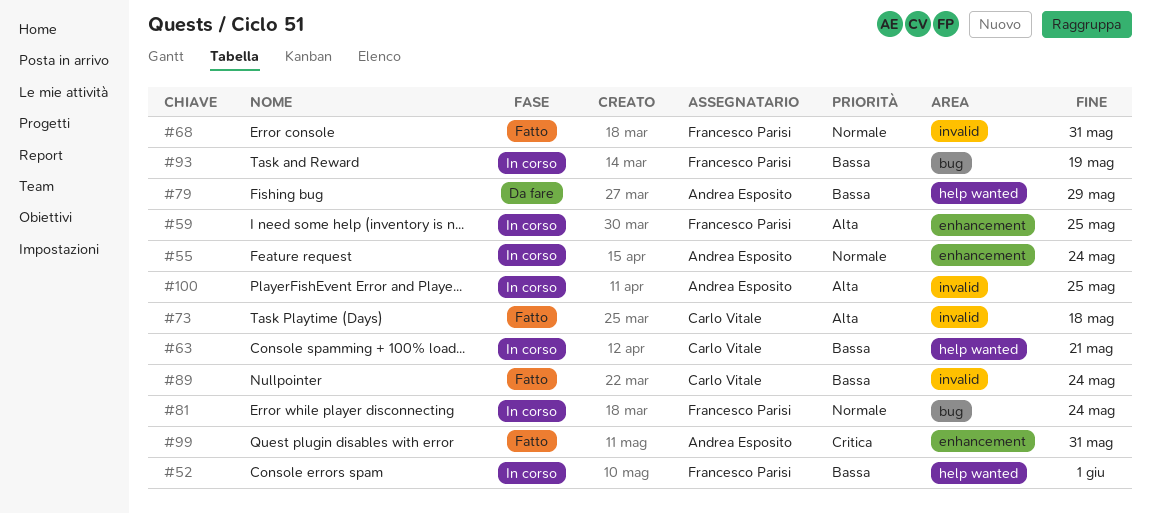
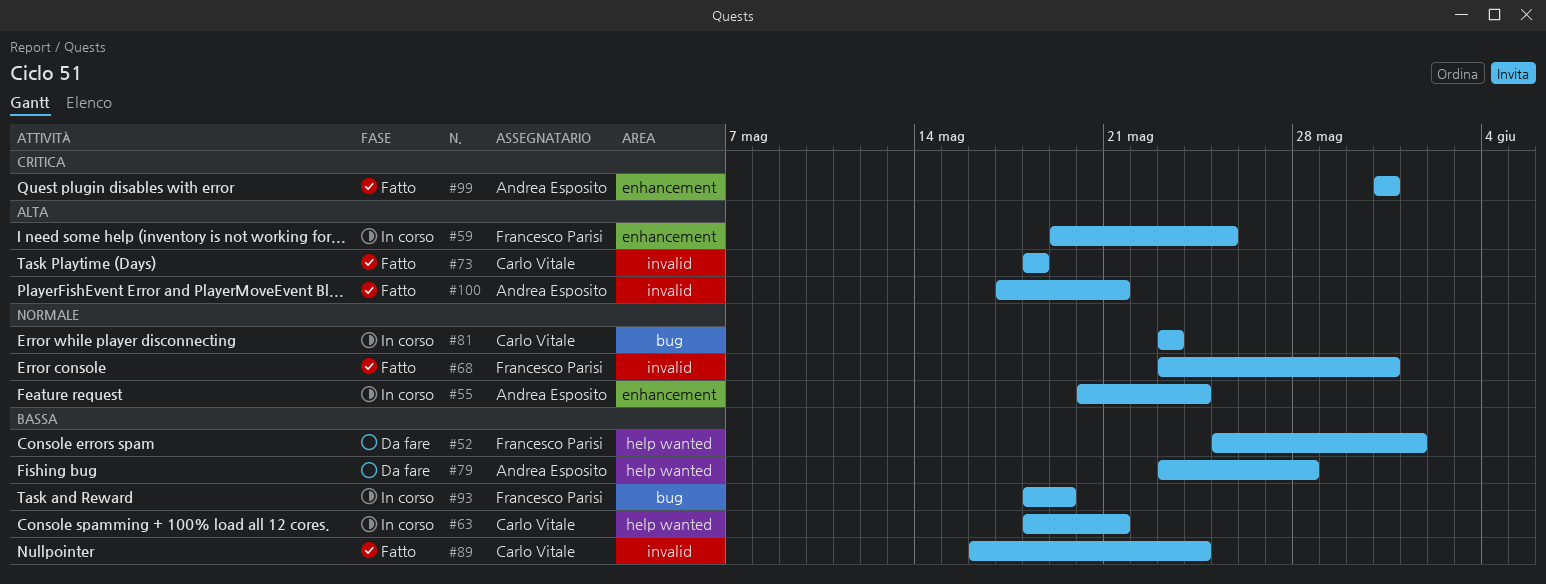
#52, status: In corso -> Da fare
#79, due: May 29 -> May 28
#81, owner: Francesco Parisi -> Carlo Vitale
#81, due: May 24 -> May 23
#100, status: In corso -> Fatto
#100, due: May 25 -> May 21

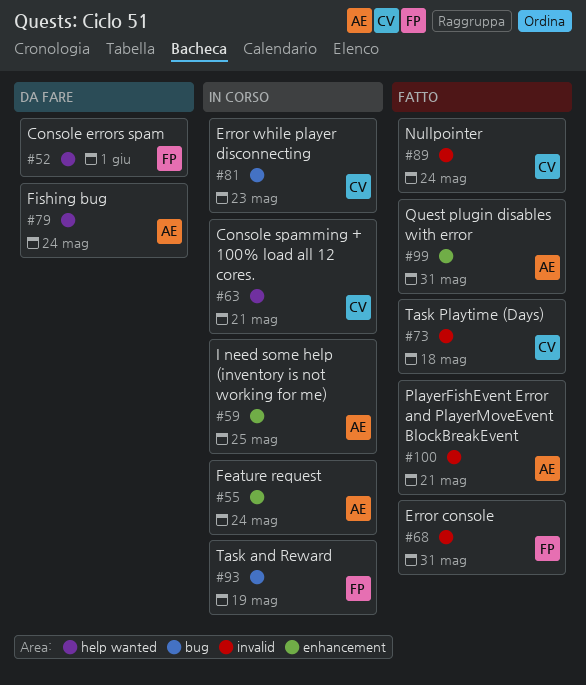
#59, owner: Francesco Parisi -> Andrea Esposito
#79, due: May 28 -> May 24

